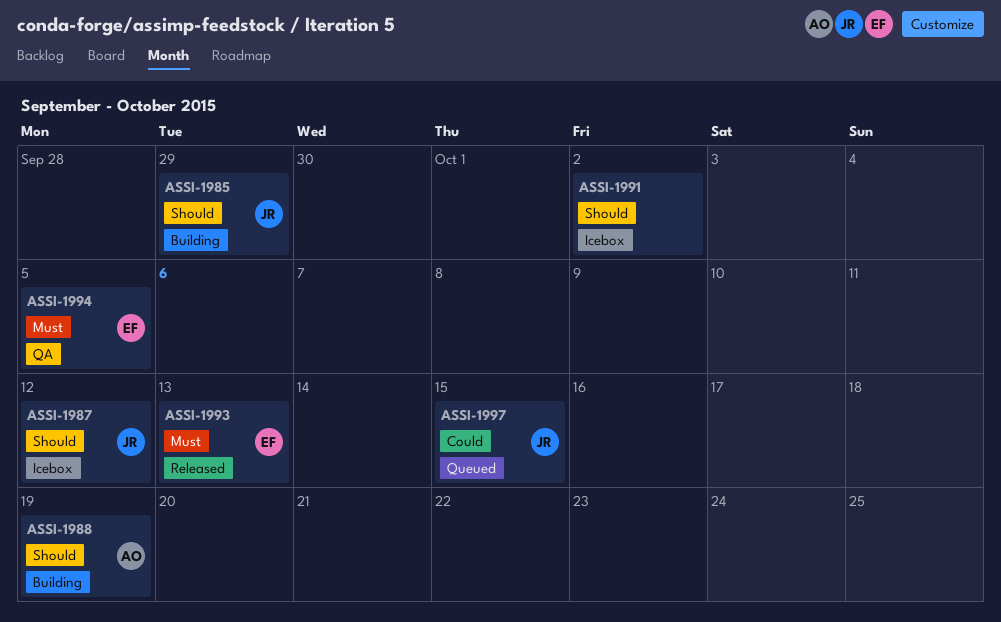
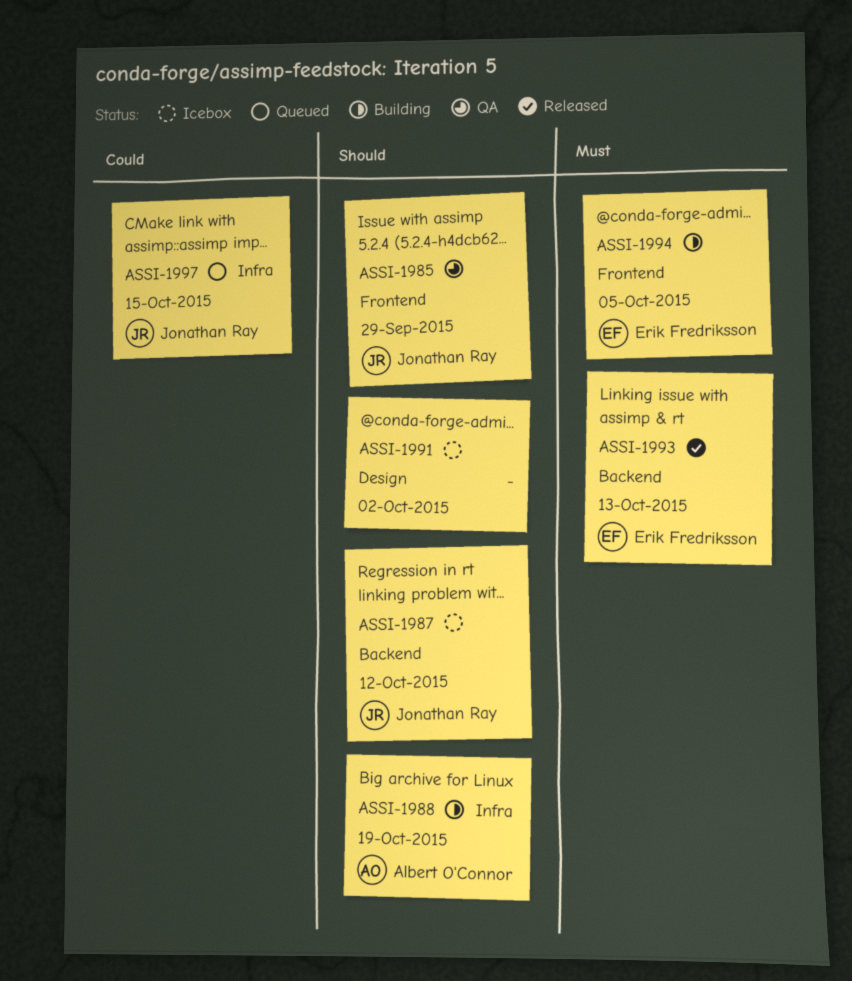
ASSI-1985, status: Building -> QA
ASSI-1994, status: QA -> Building

